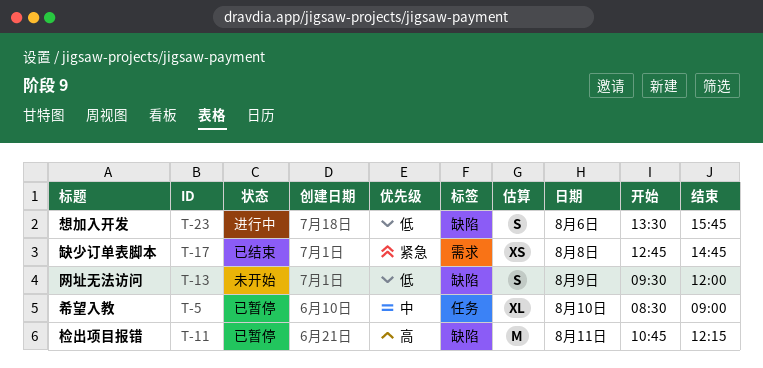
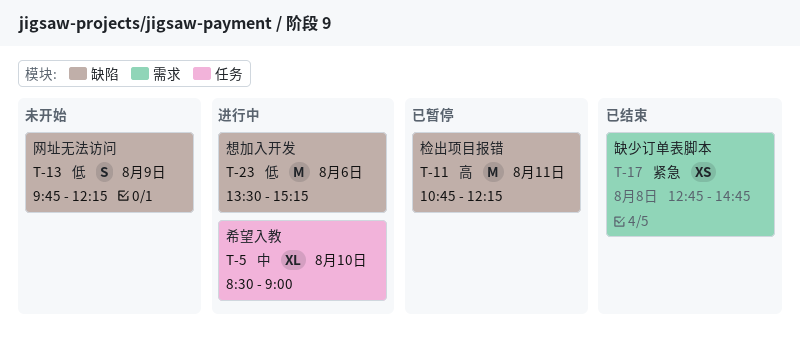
T-5, status: 已暂停 -> 进行中
T-13, begins: 09:30 -> 09:45
T-13, ends: 12:00 -> 12:15
T-23, estimate: S -> M
T-23, ends: 15:45 -> 15:15

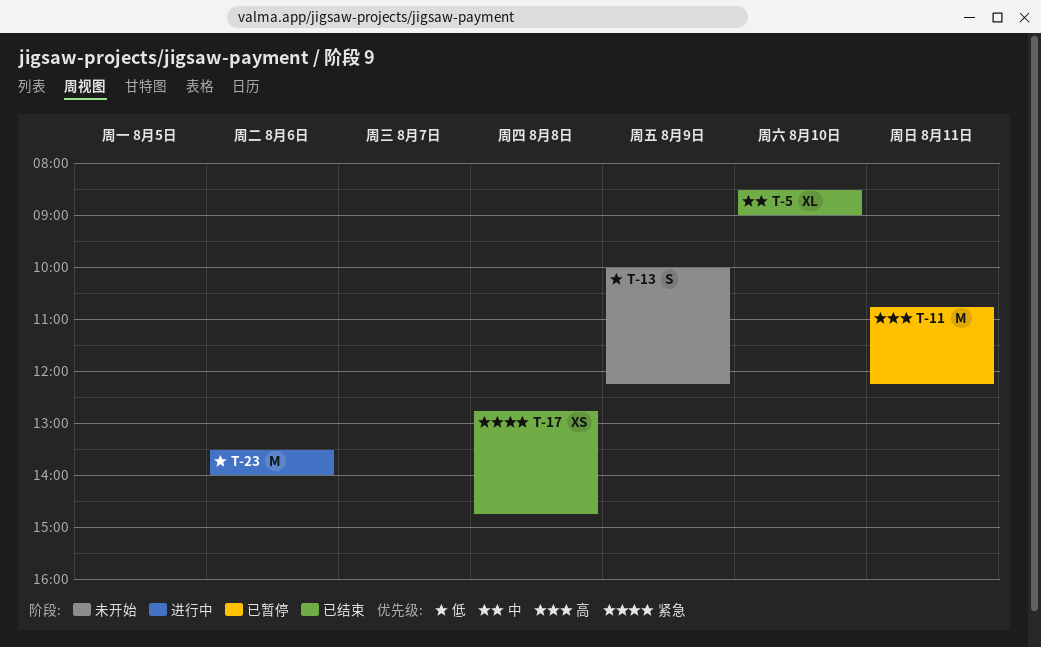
T-5, status: 进行中 -> 已结束
T-13, begins: 09:45 -> 10:00
T-23, ends: 15:15 -> 14:00

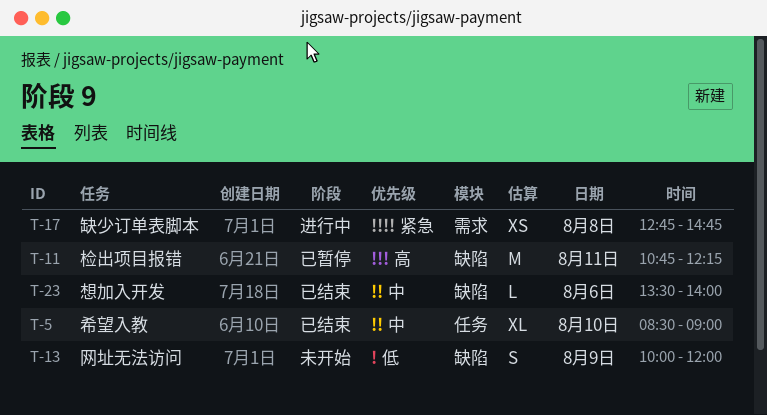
T-13, ends: 12:15 -> 12:00
T-17, status: 已结束 -> 进行中
T-23, status: 进行中 -> 已结束
T-23, priority: 低 -> 中
T-23, estimate: M -> L

